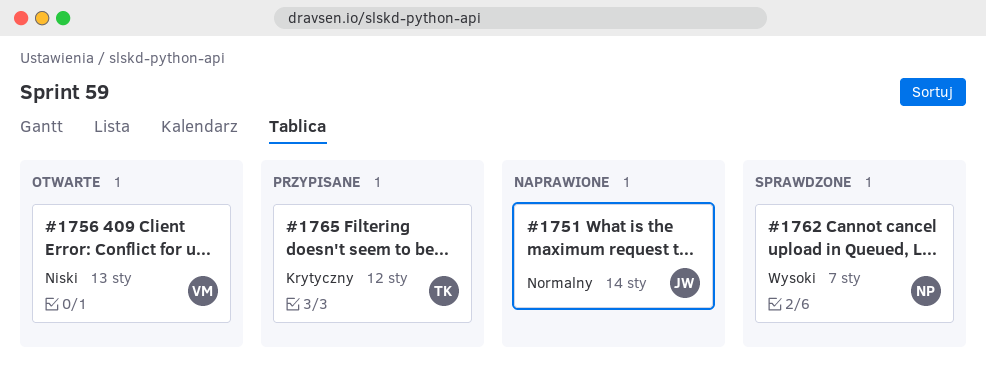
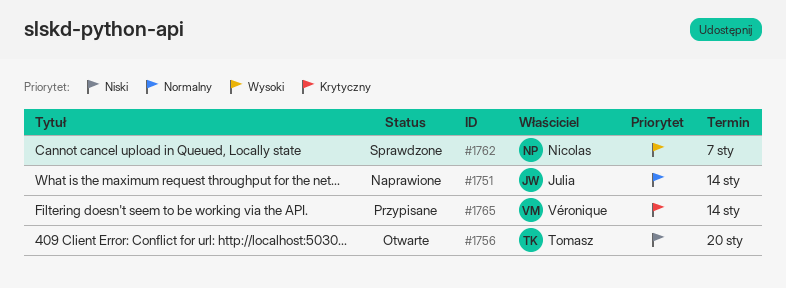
#1756, owner: Véronique -> Tomasz
#1756, due: Jan 13 -> Jan 20
#1765, owner: Tomasz -> Véronique
#1765, due: Jan 12 -> Jan 14

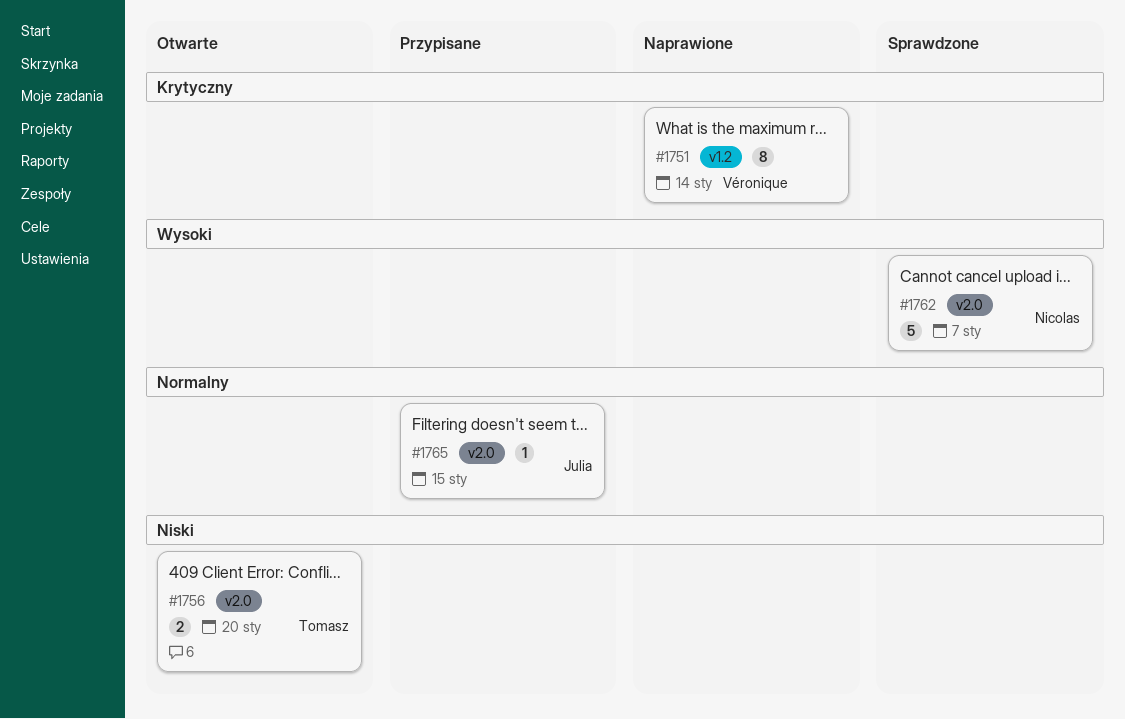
#1751, owner: Julia -> Véronique
#1751, priority: Normalny -> Krytyczny
#1765, owner: Véronique -> Julia
#1765, priority: Krytyczny -> Normalny
#1765, due: Jan 14 -> Jan 15

